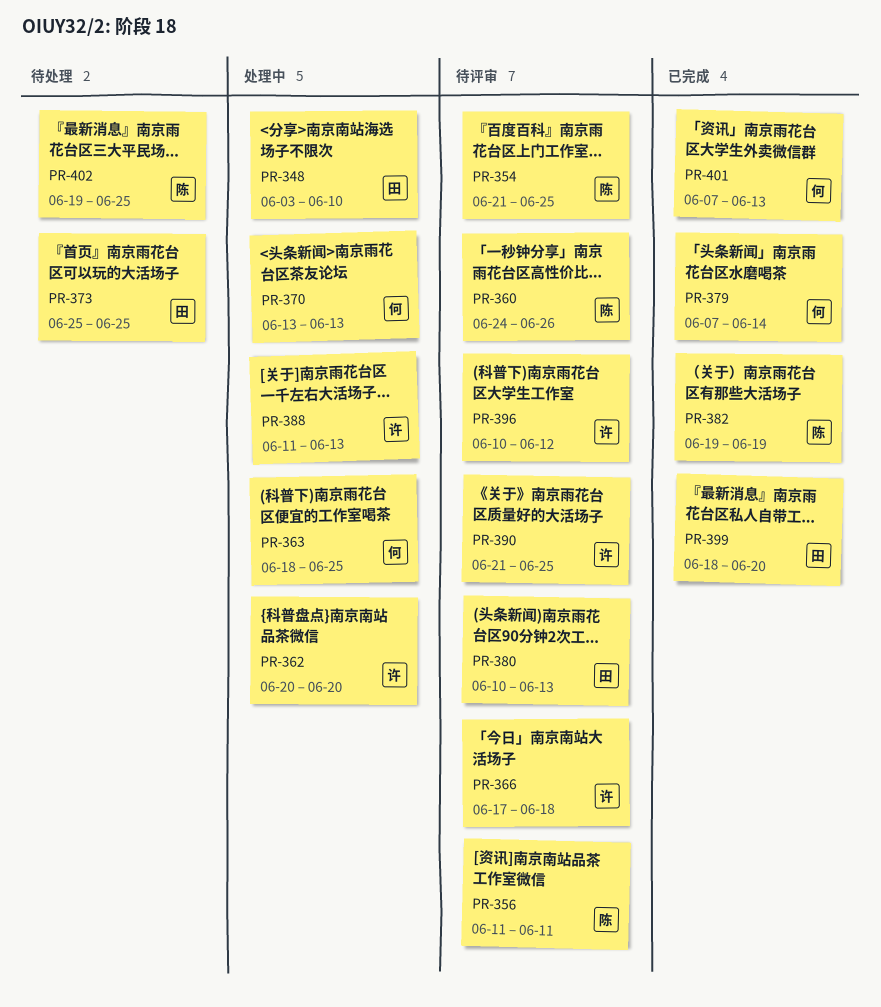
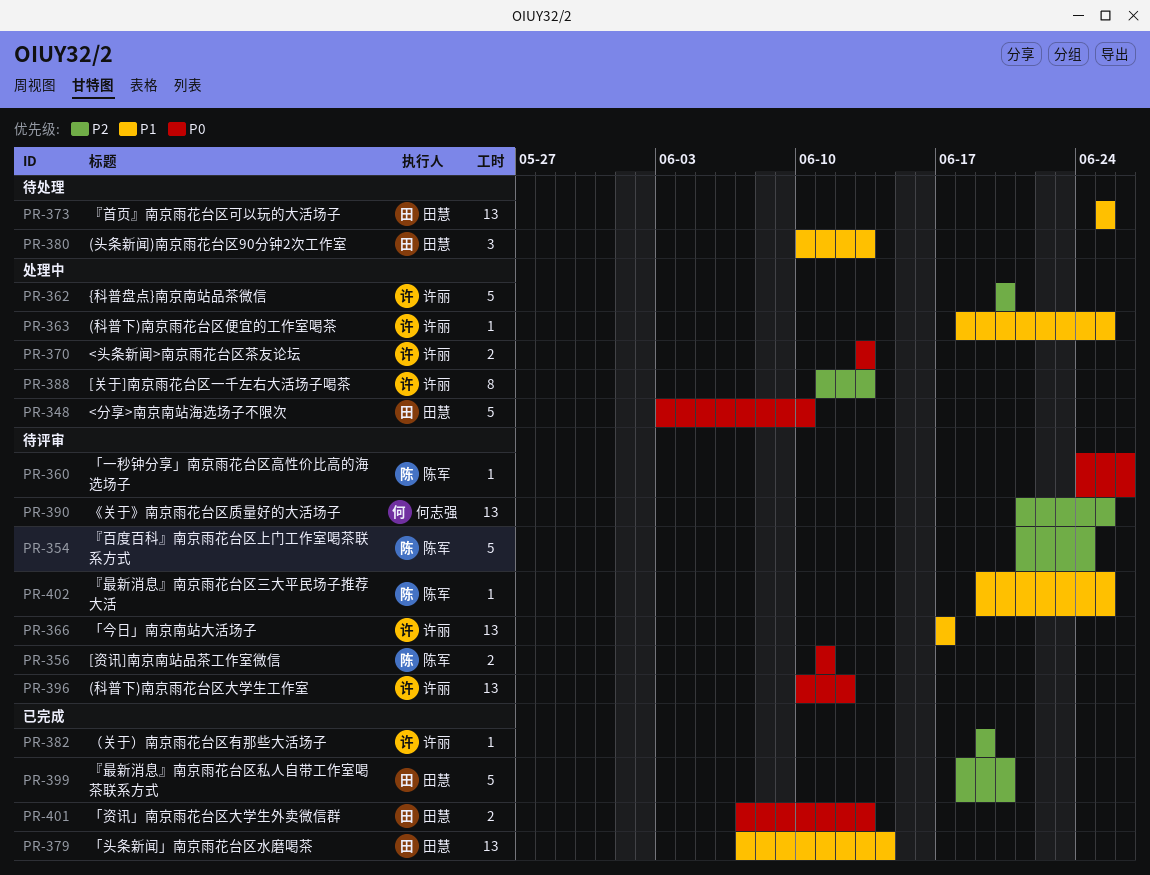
PR-354, due: Jun 25 -> Jun 24
PR-363, owner: 何志强 -> 许丽
PR-366, due: Jun 18 -> Jun 17
PR-370, owner: 何志强 -> 许丽
PR-379, owner: 何志强 -> 田慧
PR-380, status: 待评审 -> 待处理
PR-382, owner: 陈军 -> 许丽
PR-390, owner: 许丽 -> 何志强
PR-401, owner: 何志强 -> 田慧
PR-402, status: 待处理 -> 待评审

